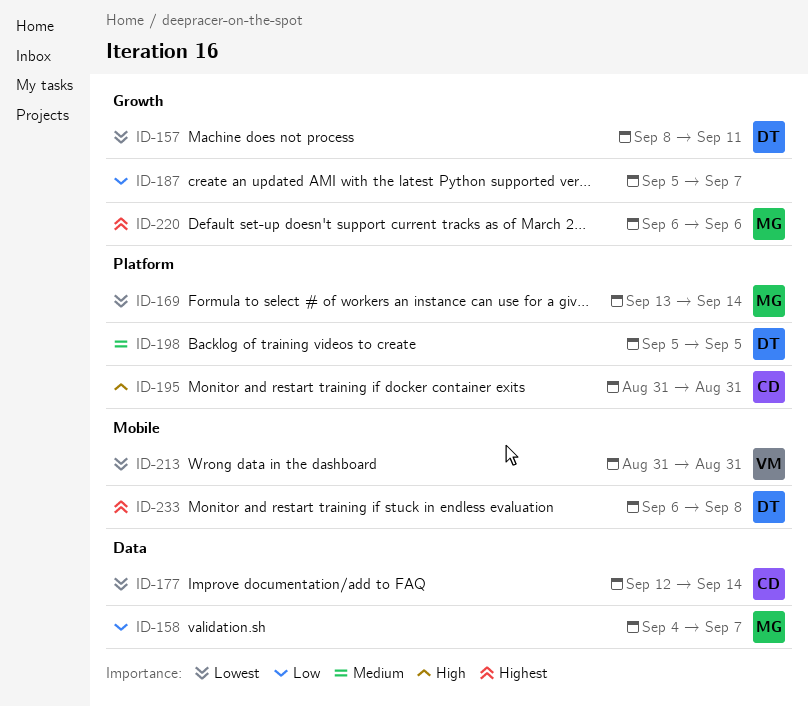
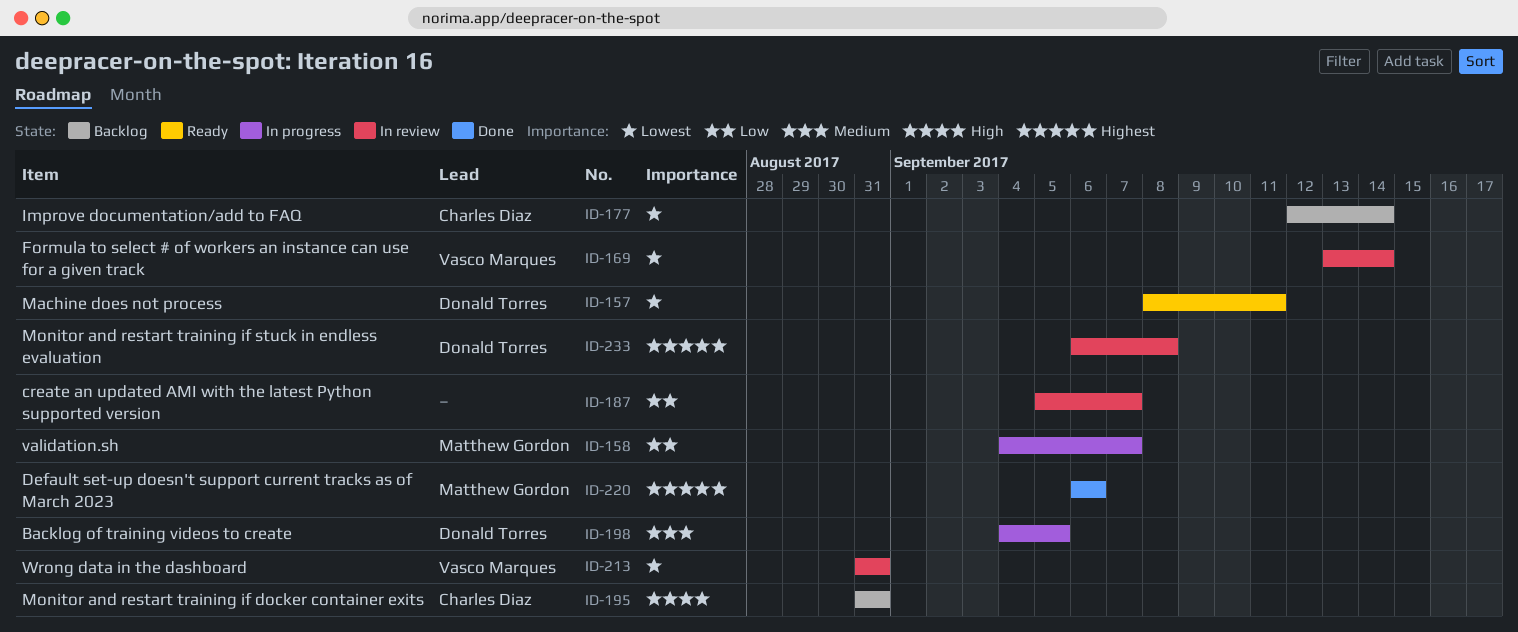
ID-169, owner: Matthew Gordon -> Vasco Marques
ID-198, start: Sep 5 -> Sep 4

